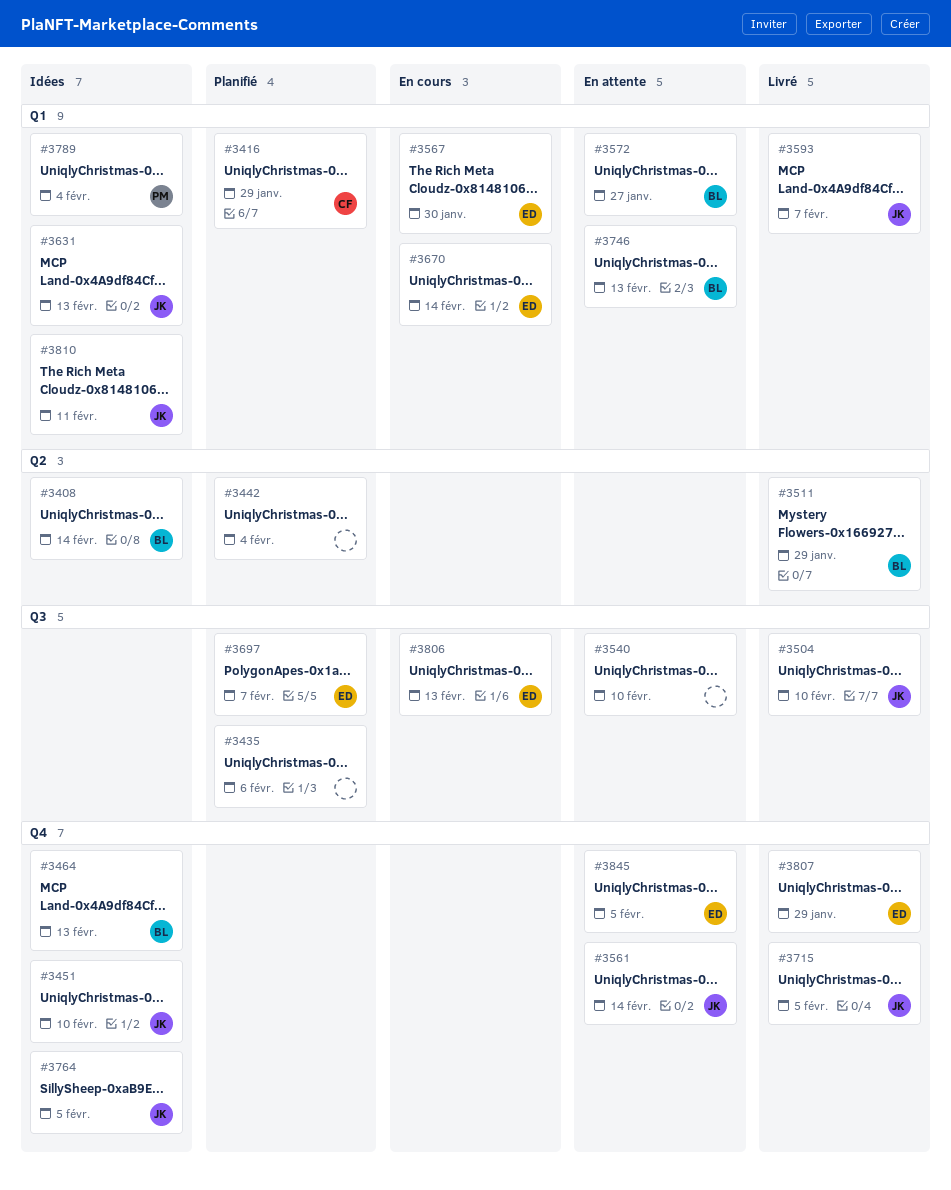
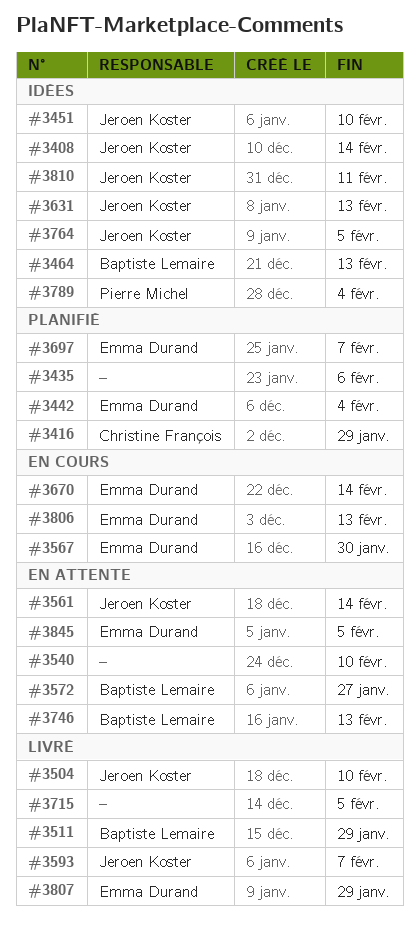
#3408, owner: Baptiste Lemaire -> Jeroen Koster
#3442, owner: none -> Emma Durand
#3715, owner: Jeroen Koster -> none

